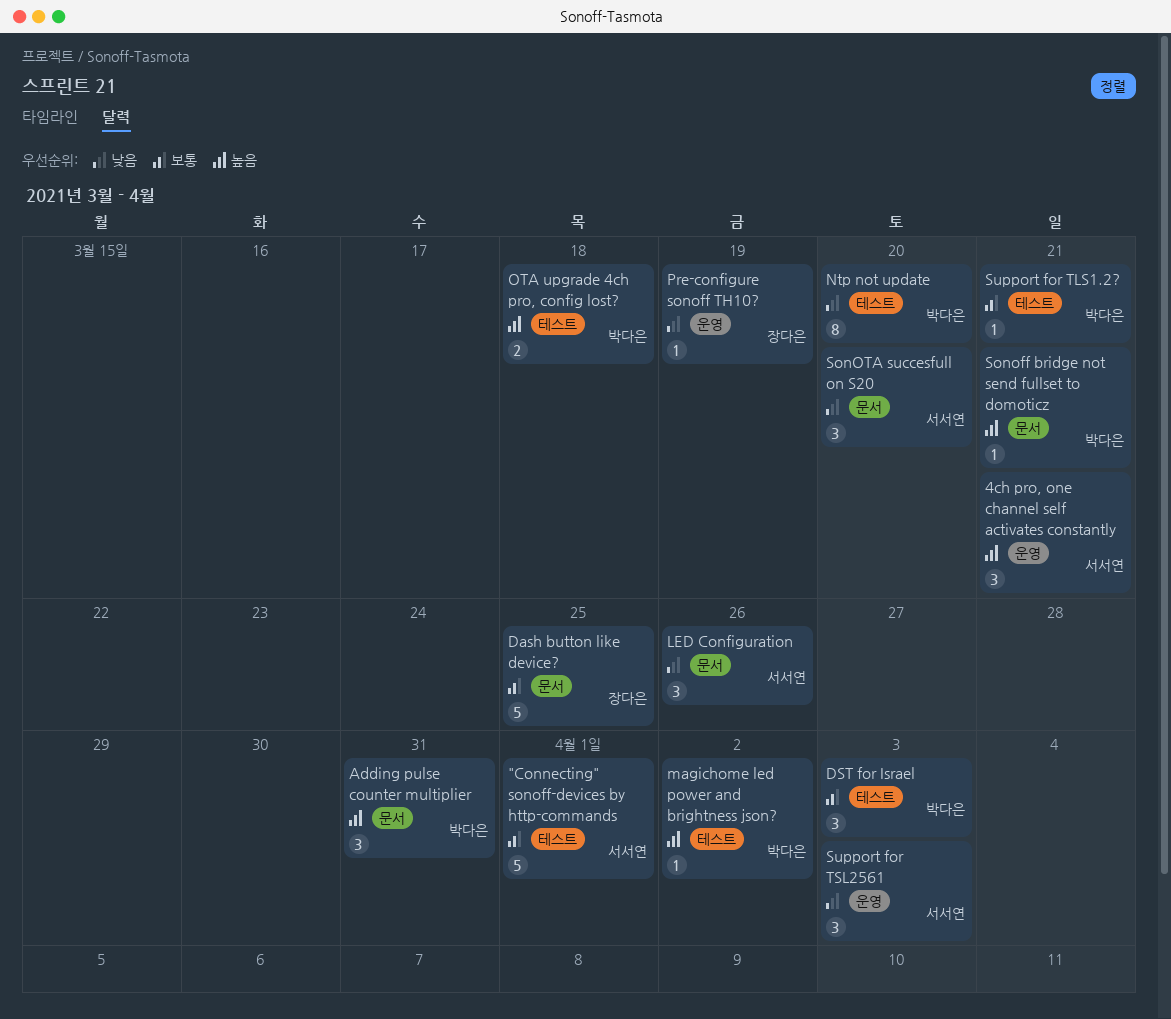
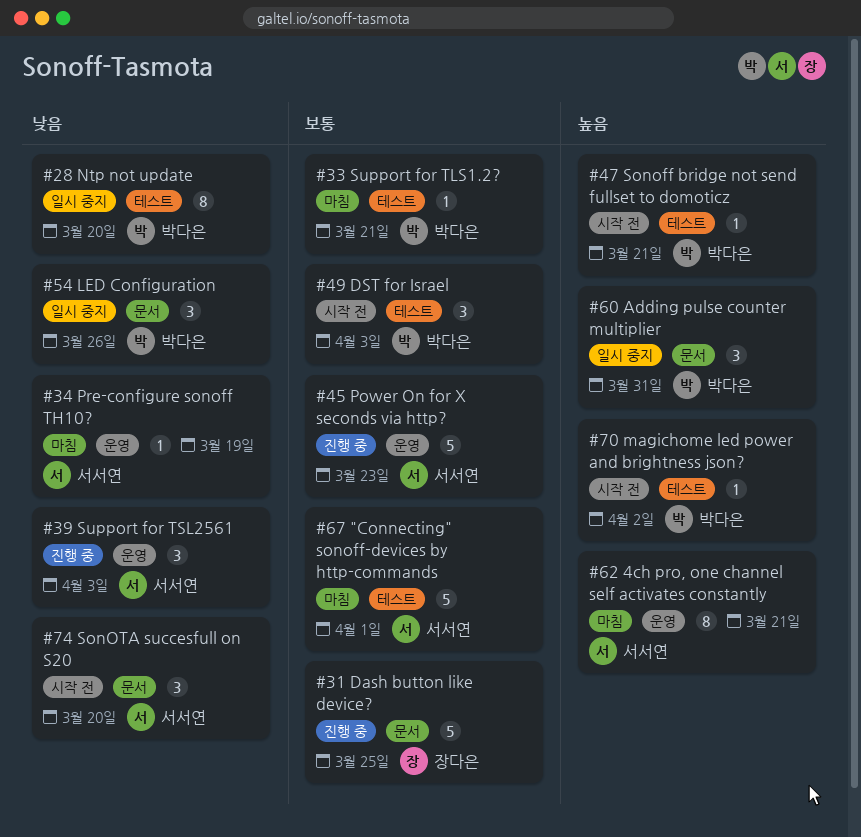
4ch pro, one channel self activates constantly, estimate: 3 -> 8
LED Configuration, owner: 서서연 -> 박다은
OTA upgrade 4ch pro, config lost?: present -> none
Power On for X seconds via http?: none -> present
Pre-configure sonoff TH10?, owner: 장다은 -> 서서연
Sonoff bridge not send fullset to domoticz, label: 문서 -> 테스트

